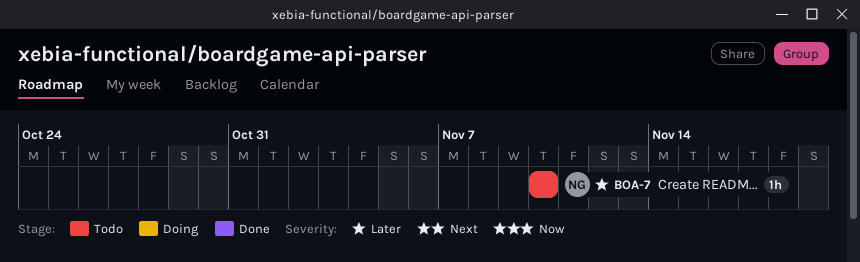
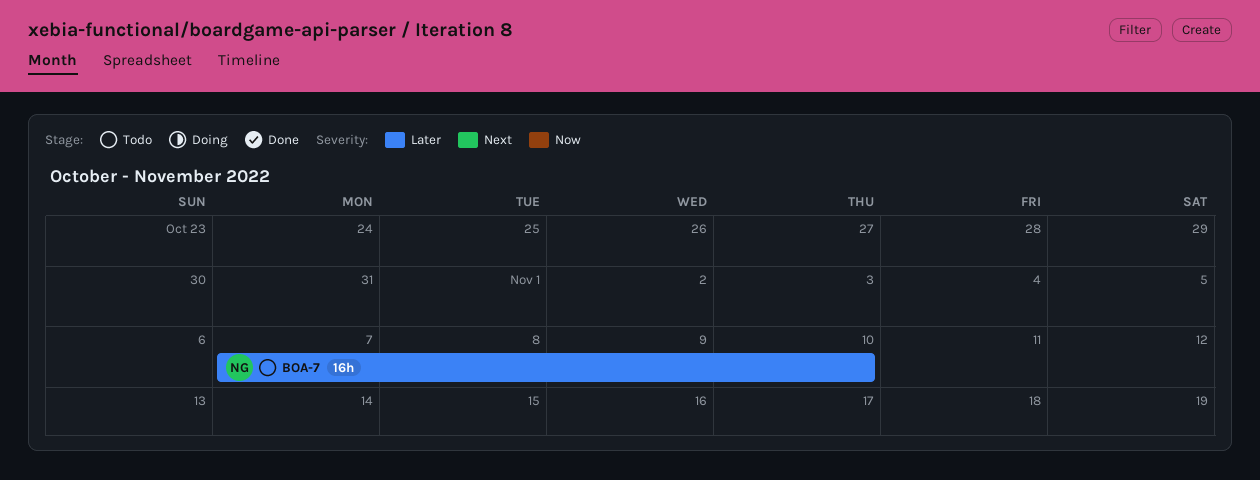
BOA-7, estimate: 1h -> 16h
BOA-7, start: Nov 10 -> Nov 7

